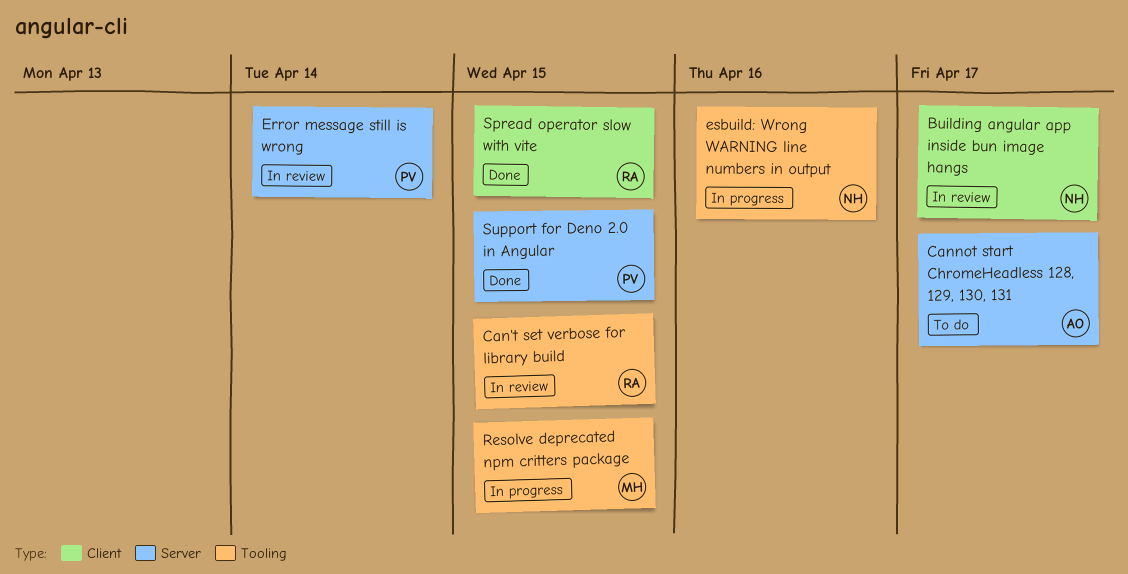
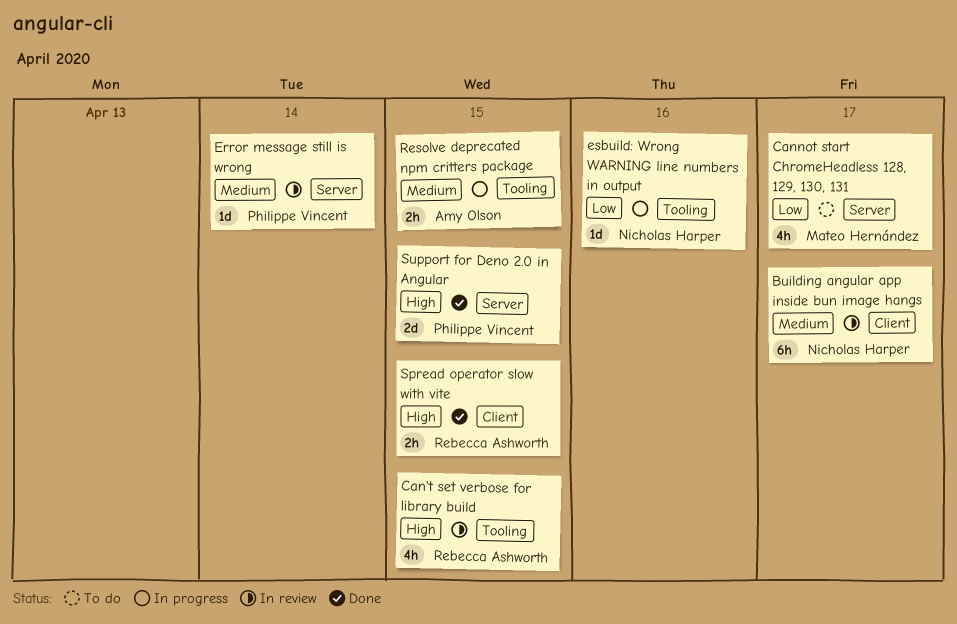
Cannot start ChromeHeadless 128, 129, 130, 131, owner: Amy Olson -> Mateo Hernández
Resolve deprecated npm critters package, owner: Mateo Hernández -> Amy Olson

